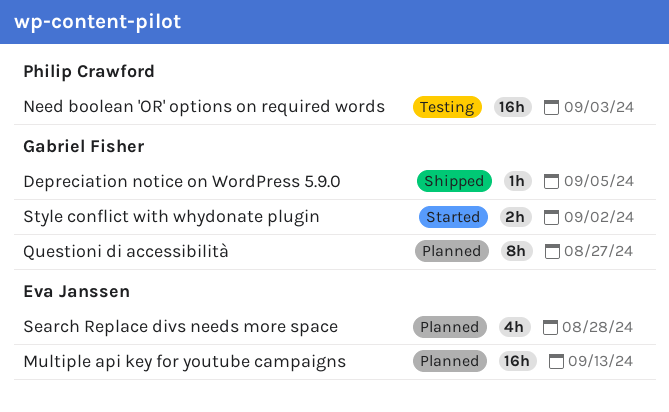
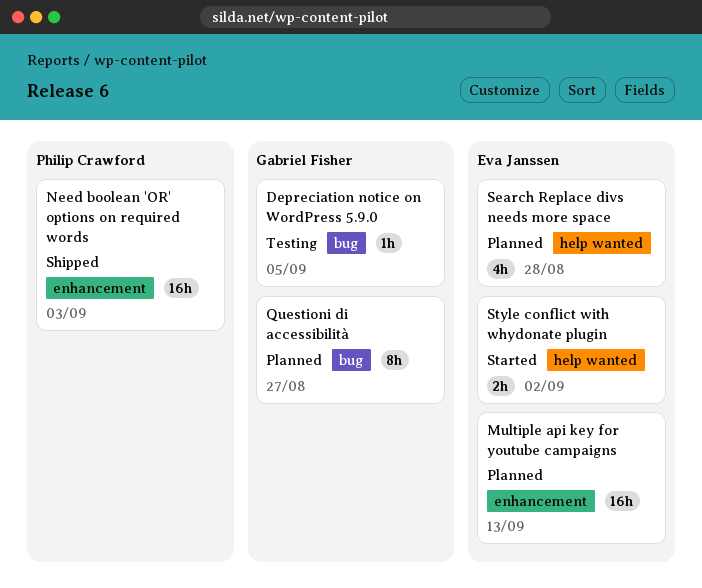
Depreciation notice on WordPress 5.9.0, status: Shipped -> Testing
Need boolean 'OR' options on required words, status: Testing -> Shipped
Style conflict with whydonate plugin, owner: Gabriel Fisher -> Eva Janssen

